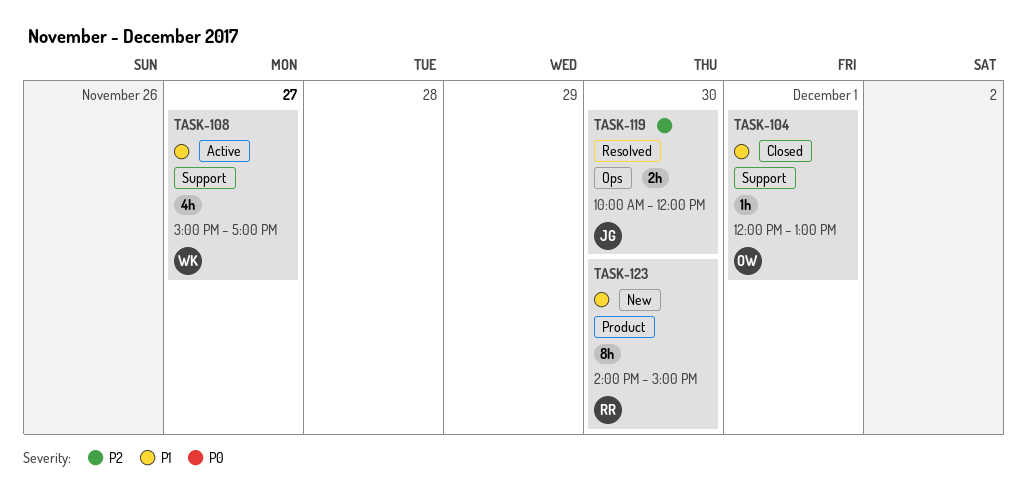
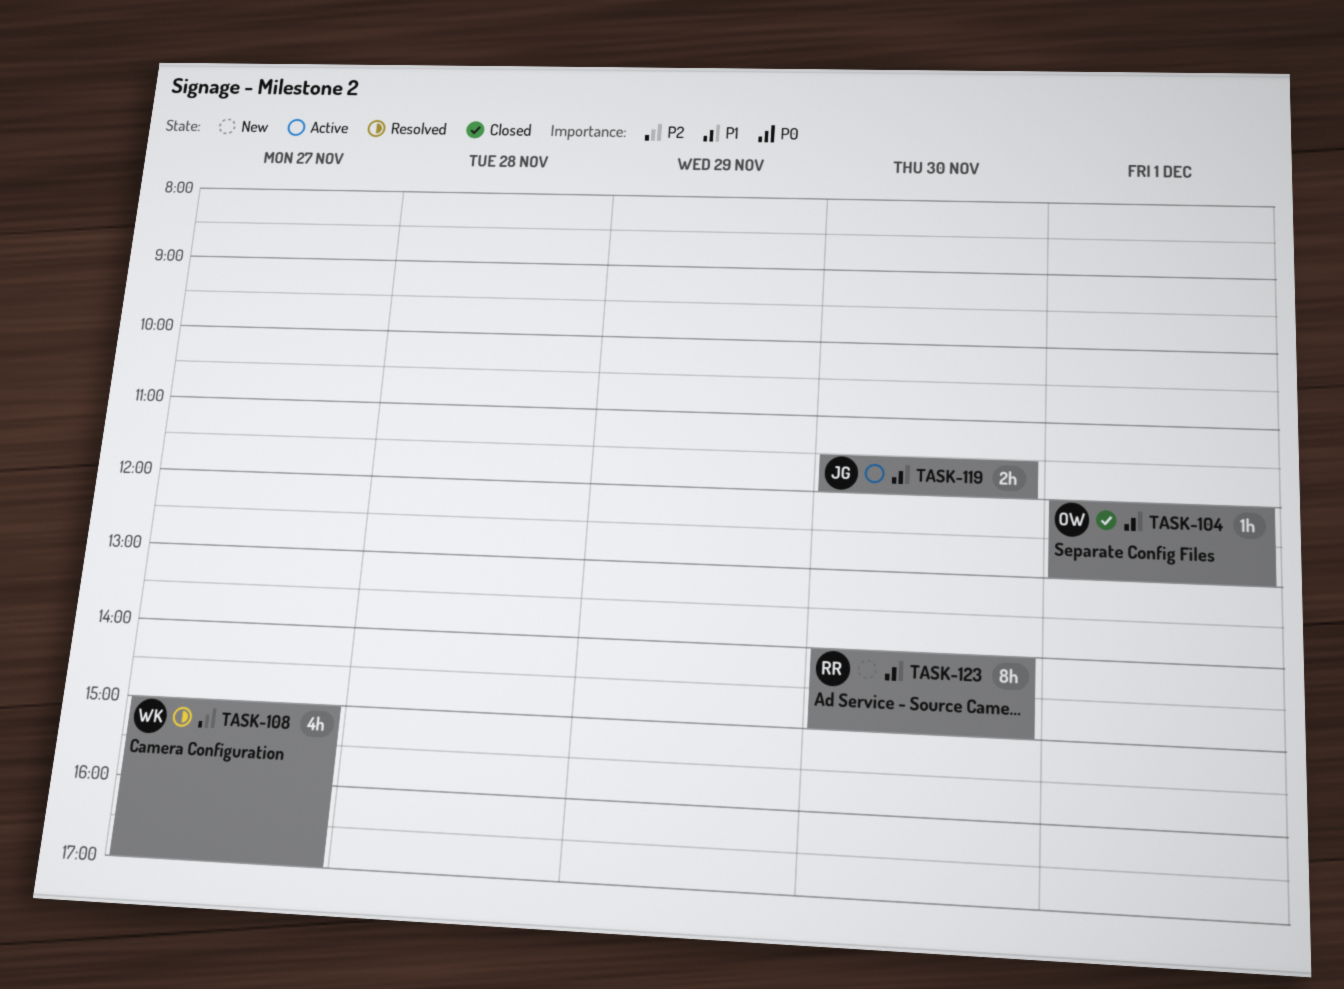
TASK-108, status: Active -> Resolved
TASK-108, priority: P1 -> P2
TASK-119, status: Resolved -> Active
TASK-119, priority: P2 -> P1
TASK-119, begins: 10:00 -> 11:30

